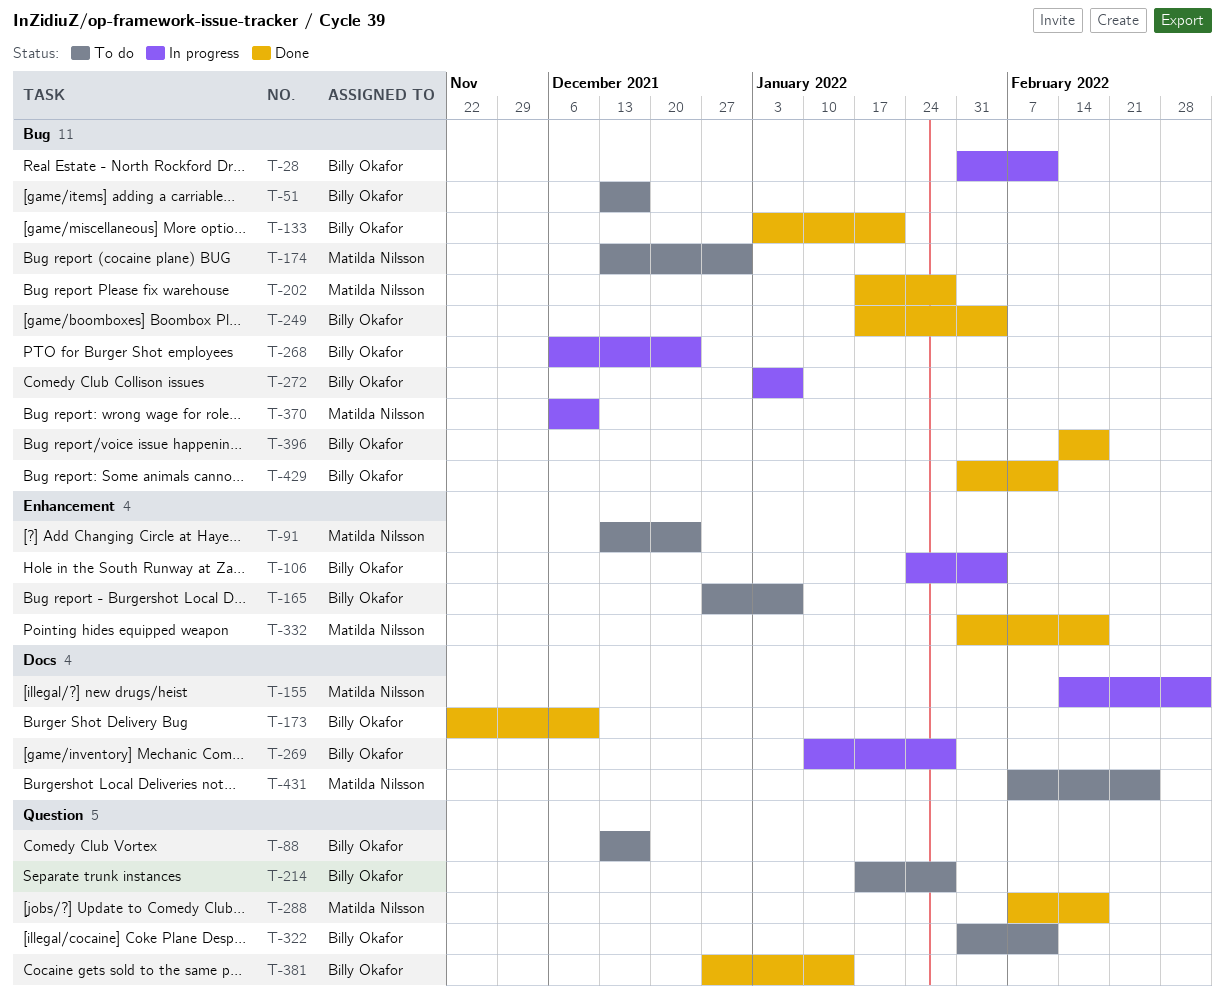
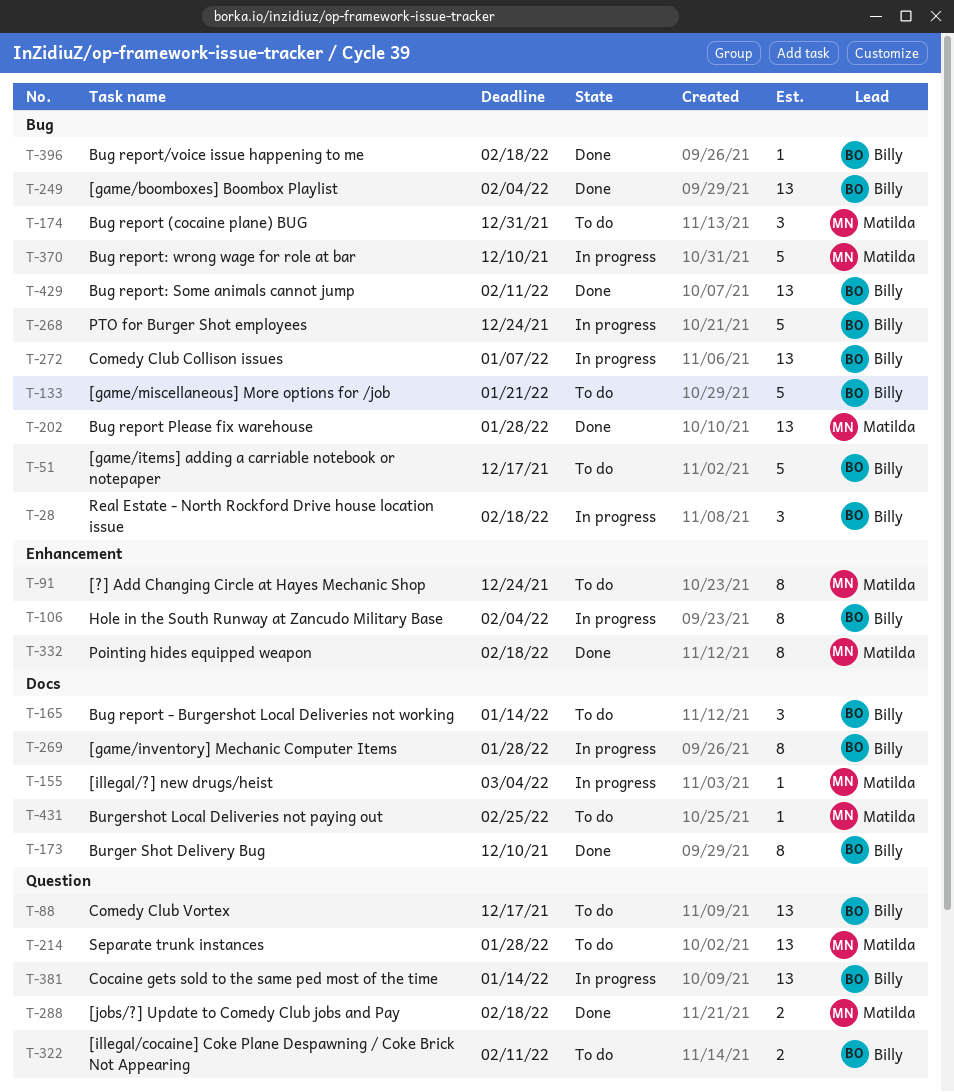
T-28, due: Feb 11 -> Feb 18
T-133, status: Done -> To do
T-165, label: Enhancement -> Docs
T-165, due: Jan 7 -> Jan 14
T-214, owner: Billy Okafor -> Matilda Nilsson
T-381, status: Done -> In progress

